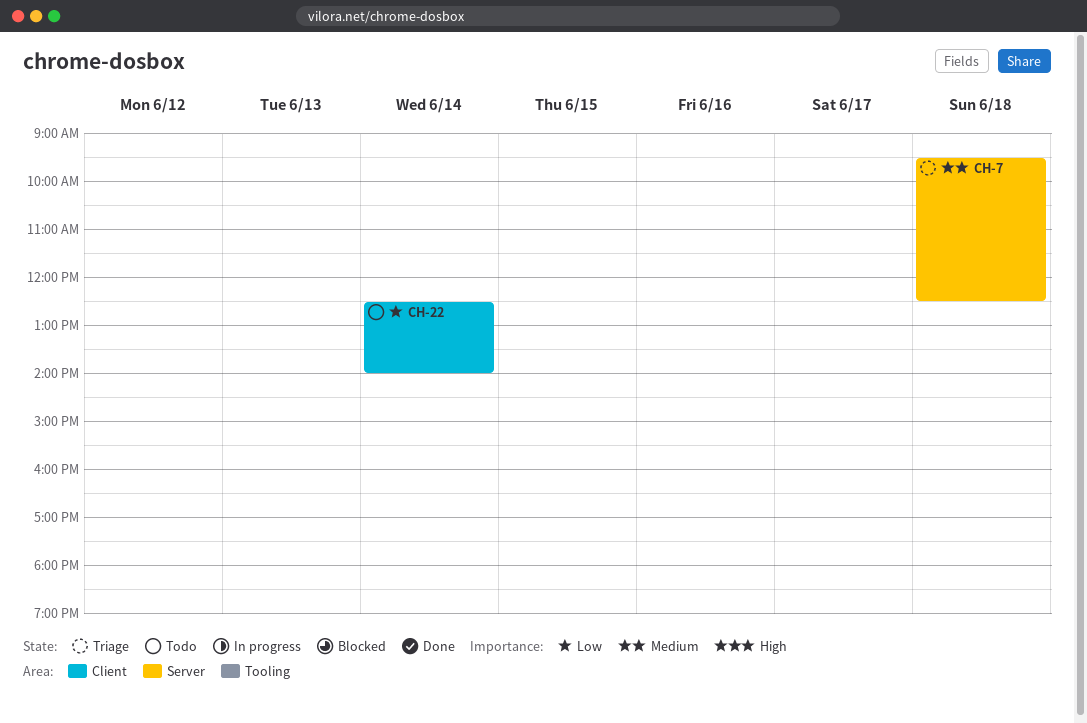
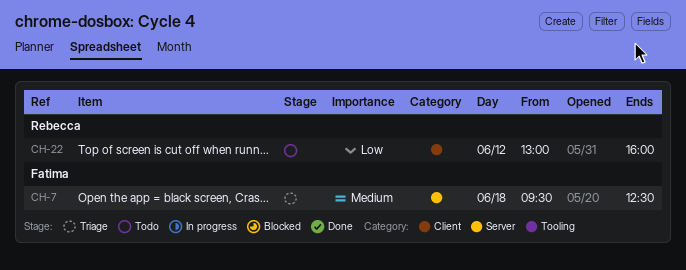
CH-22, day: Jun 14 -> Jun 12
CH-22, begins: 12:30 -> 13:00
CH-22, ends: 14:00 -> 16:00

